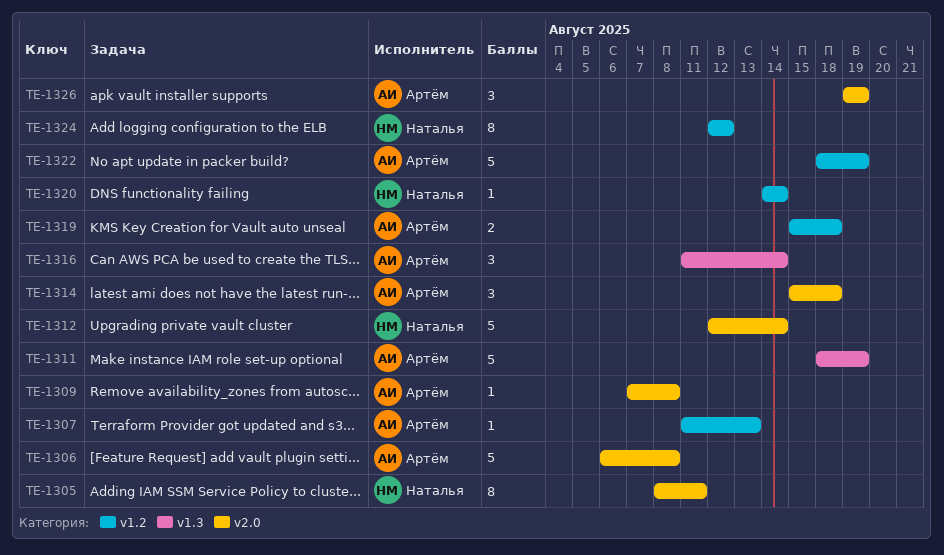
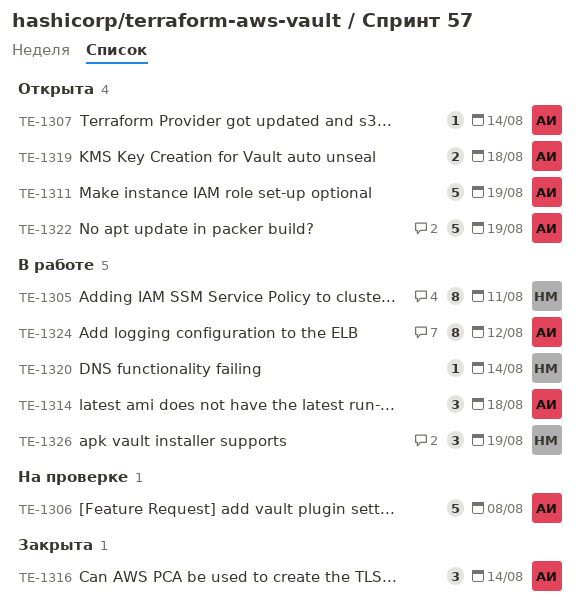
TE-1307, due: Aug 13 -> Aug 14
TE-1309: present -> none
TE-1312: present -> none
TE-1324, owner: Наталья -> Артём
TE-1326, owner: Артём -> Наталья

